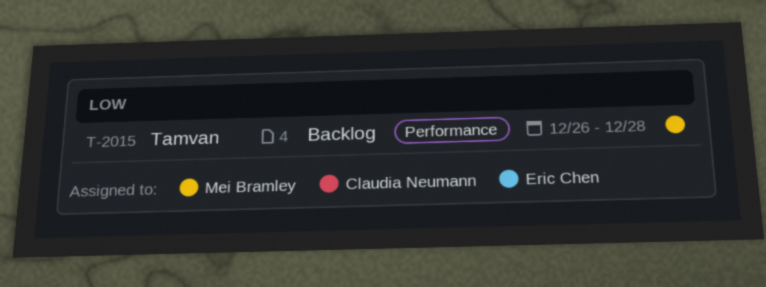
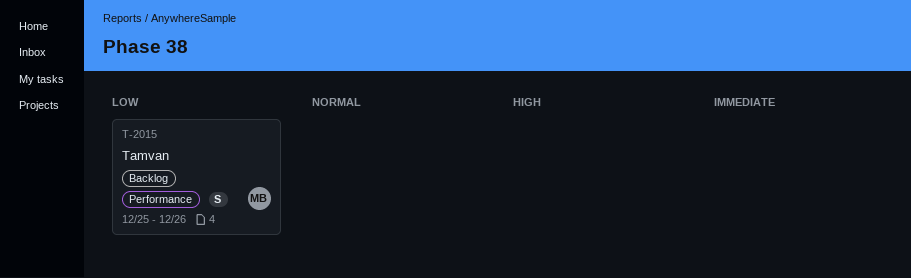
T-2015, start: Dec 26 -> Dec 25
T-2015, due: Dec 28 -> Dec 26

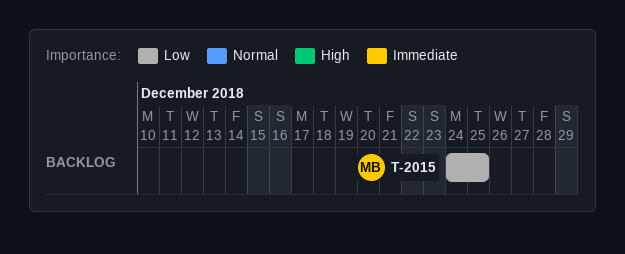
T-2015, start: Dec 25 -> Dec 24
T-2015, due: Dec 26 -> Dec 25

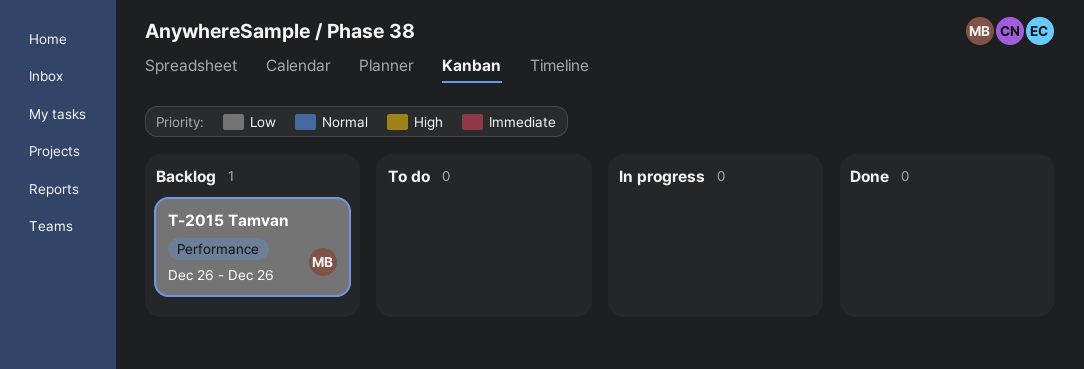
T-2015, start: Dec 24 -> Dec 26
T-2015, due: Dec 25 -> Dec 26

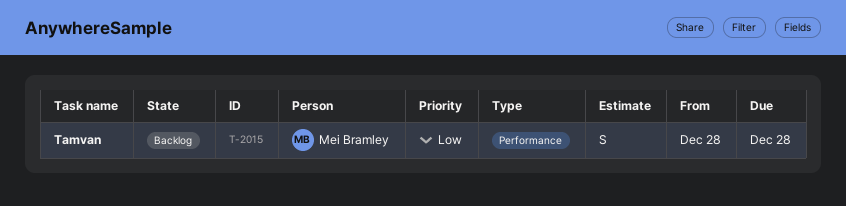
T-2015, start: Dec 26 -> Dec 28
T-2015, due: Dec 26 -> Dec 28

